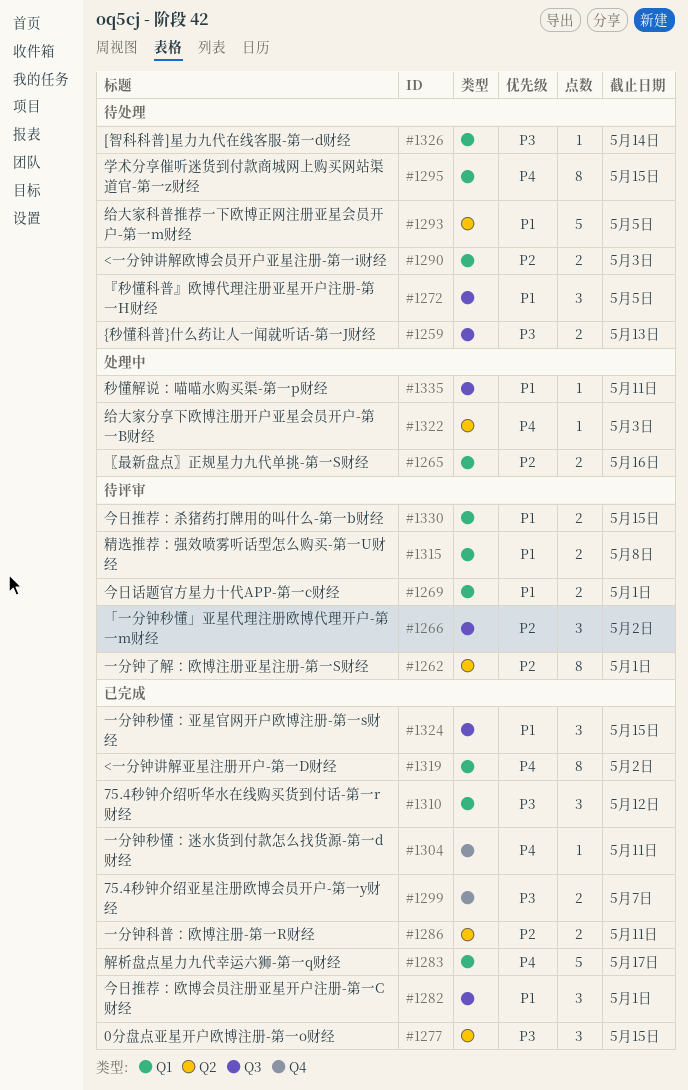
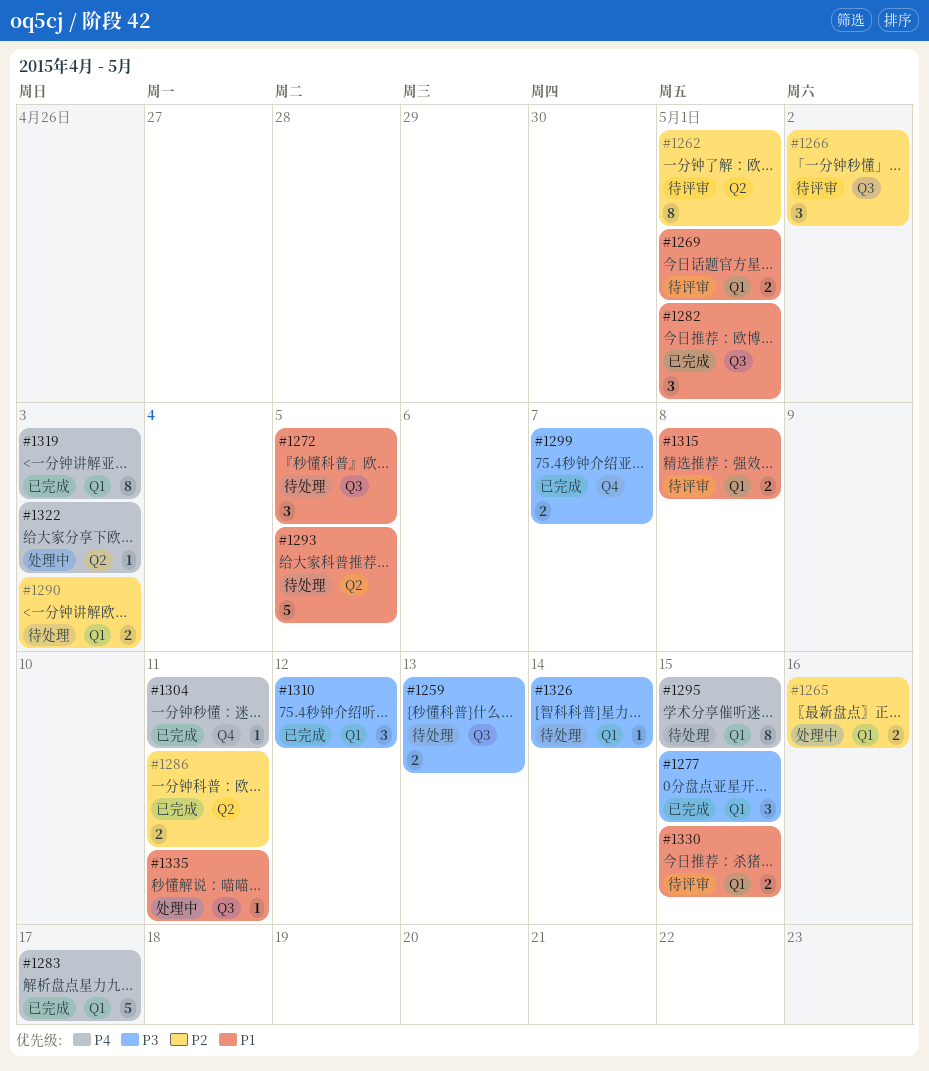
#1277, label: Q2 -> Q1
#1319, due: May 2 -> May 3
#1324: present -> none

